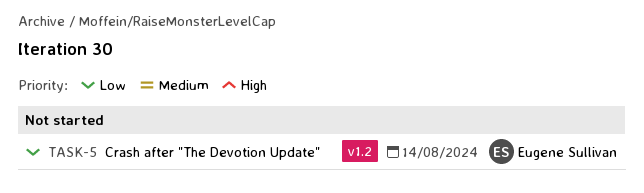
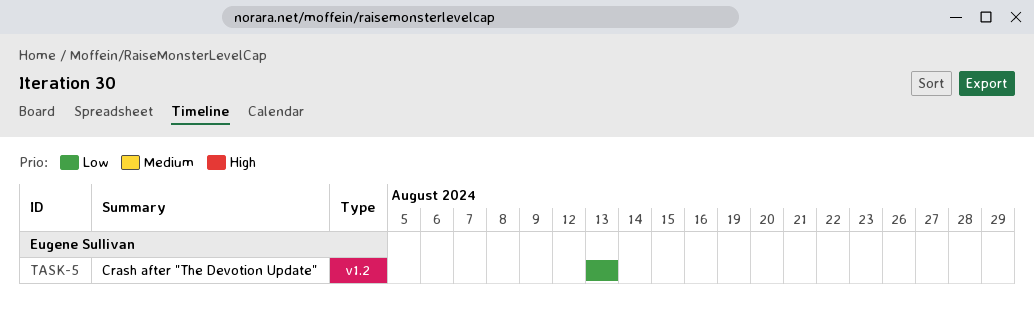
TASK-5, due: Aug 14 -> Aug 13

